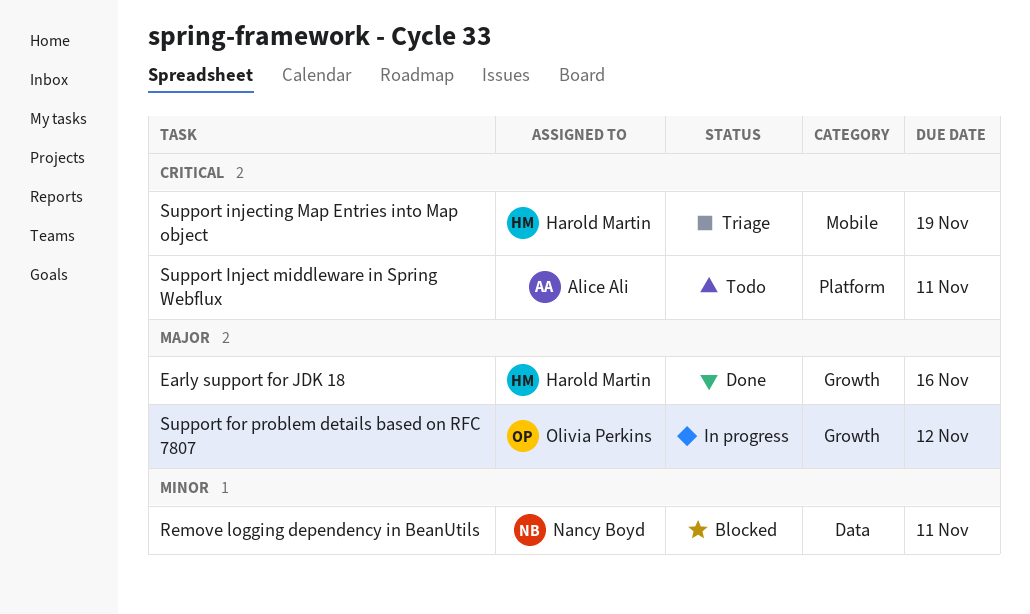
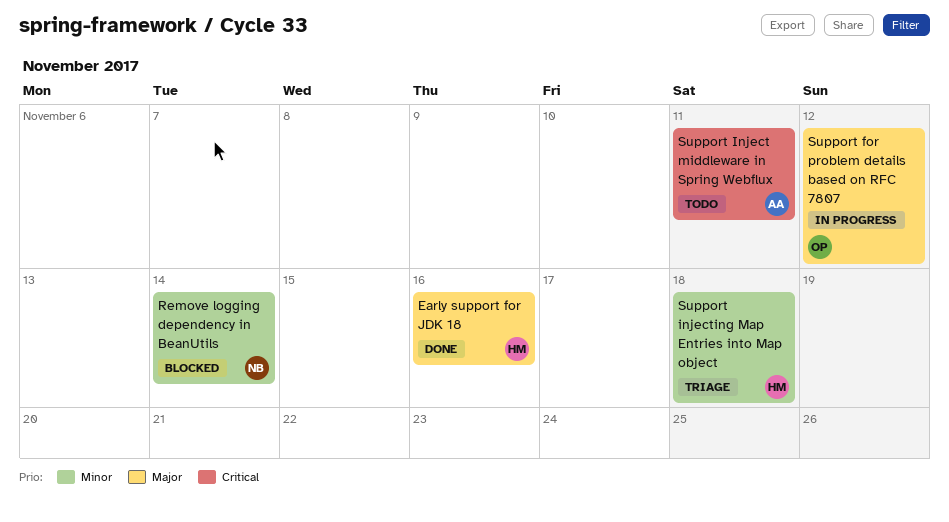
Remove logging dependency in BeanUtils, due: Nov 11 -> Nov 14
Support injecting Map Entries into Map object, priority: Critical -> Minor
Support injecting Map Entries into Map object, due: Nov 19 -> Nov 18

